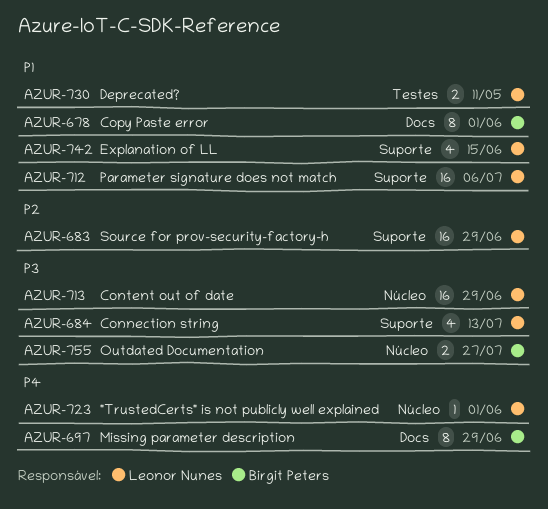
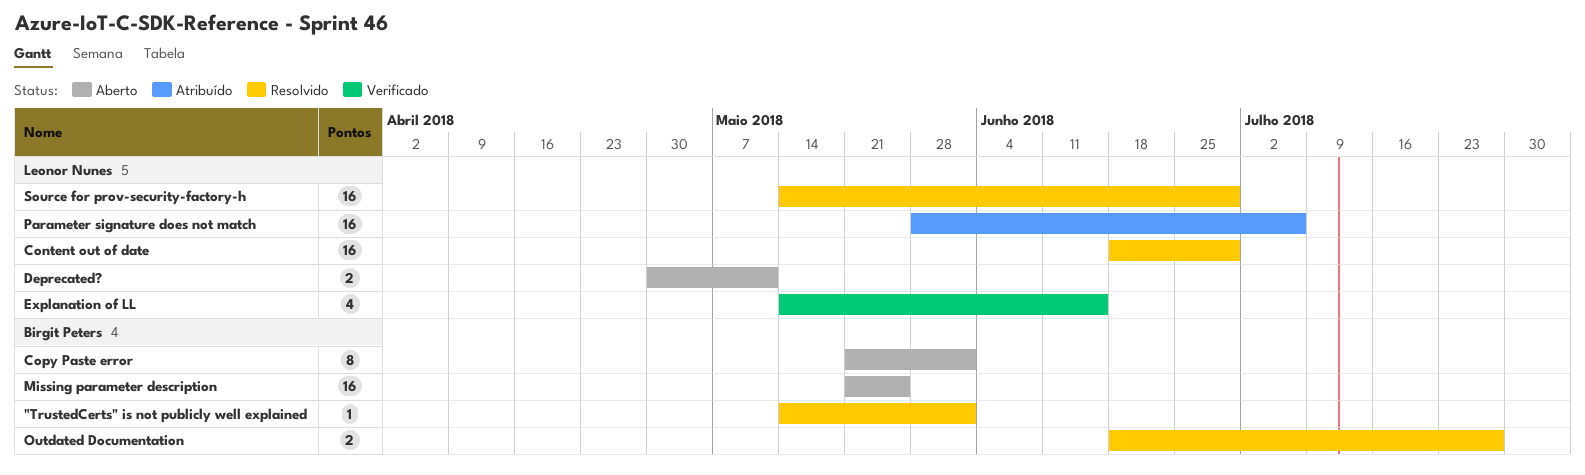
"TrustedCerts" is not publicly well explained, owner: Leonor Nunes -> Birgit Peters
Connection string: present -> none
Missing parameter description, estimate: 8 -> 16
Missing parameter description, due: Jun 29 -> May 25

